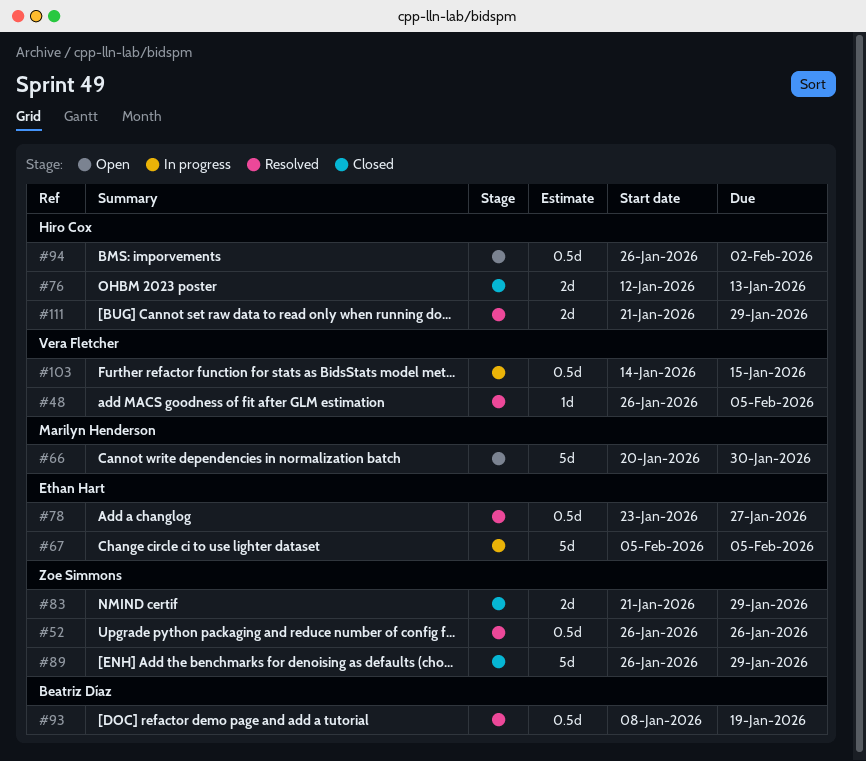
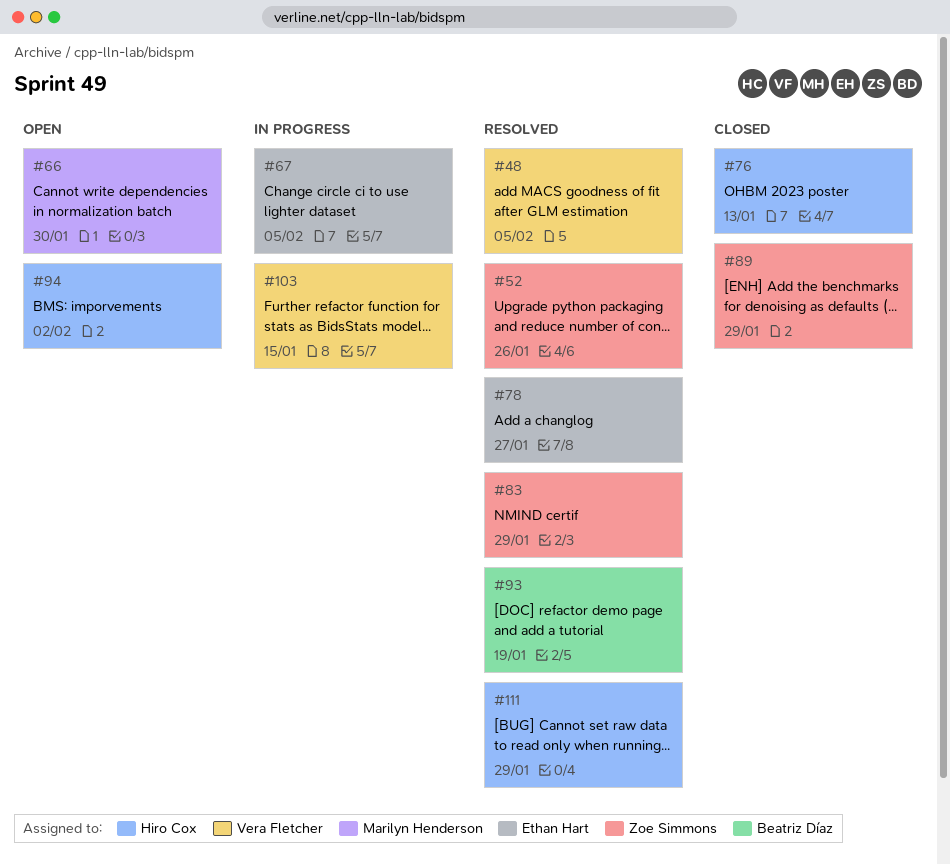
#83, status: Closed -> Resolved

